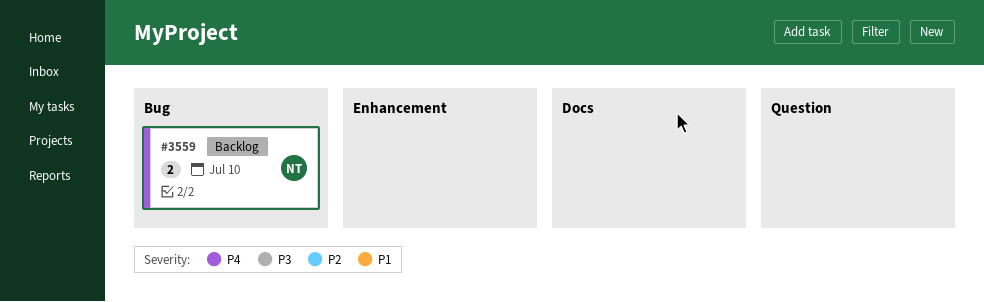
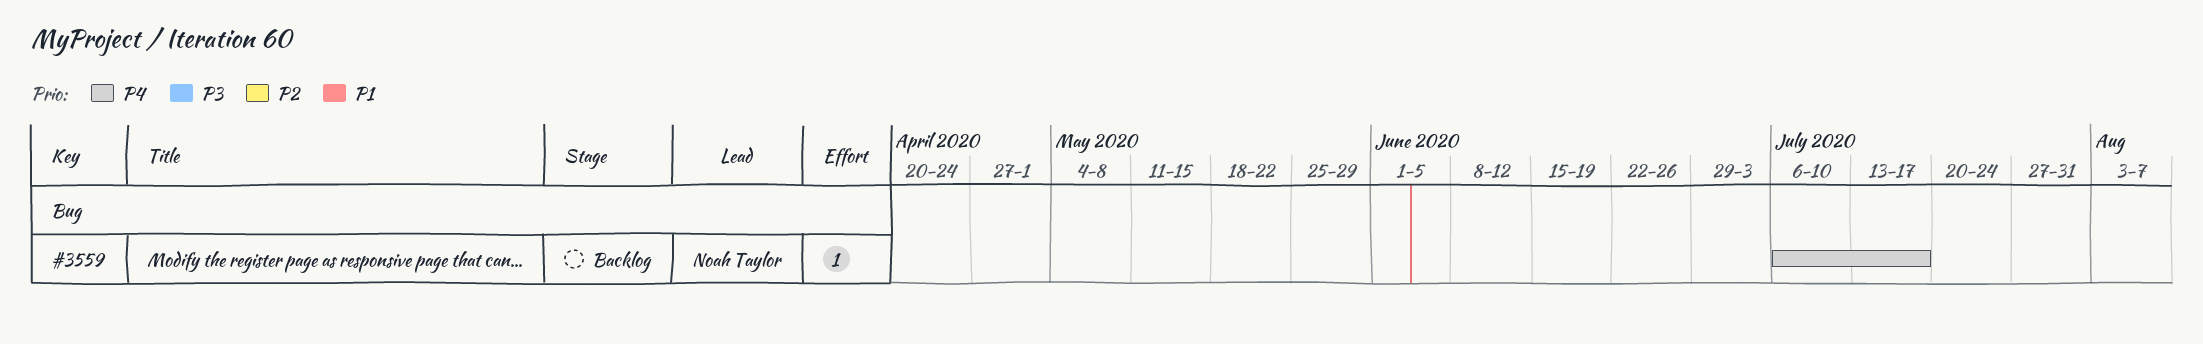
#3559, estimate: 2 -> 1
#3559, due: Jul 10 -> Jul 17

